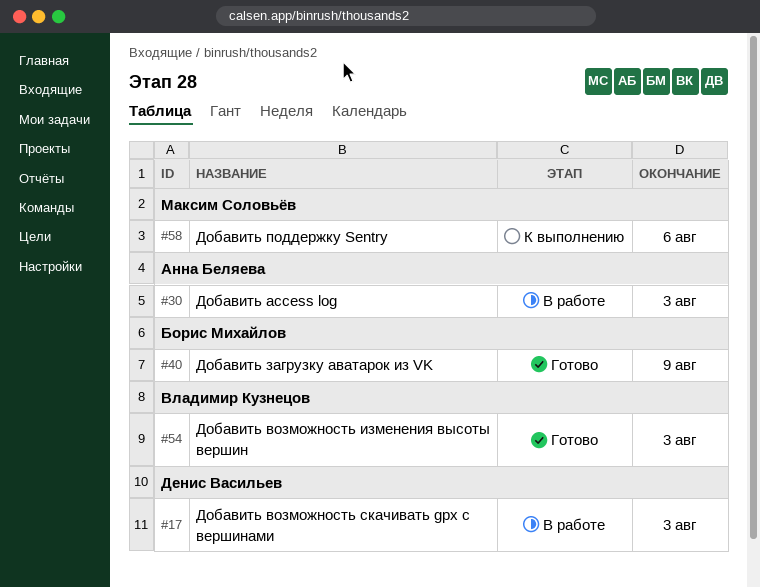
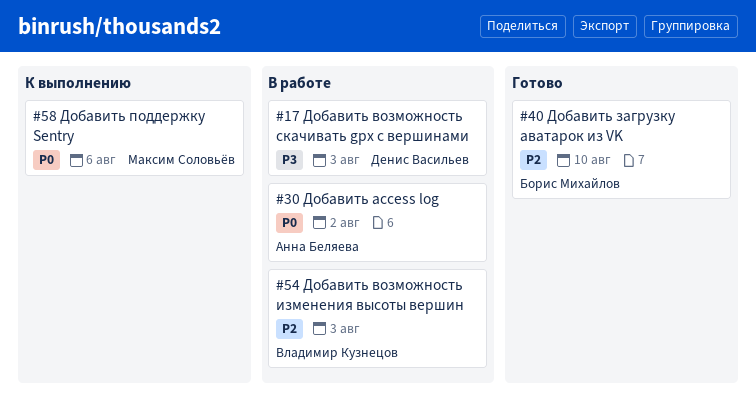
#30, due: Aug 3 -> Aug 2
#40, due: Aug 9 -> Aug 10
#54, status: Готово -> В работе

